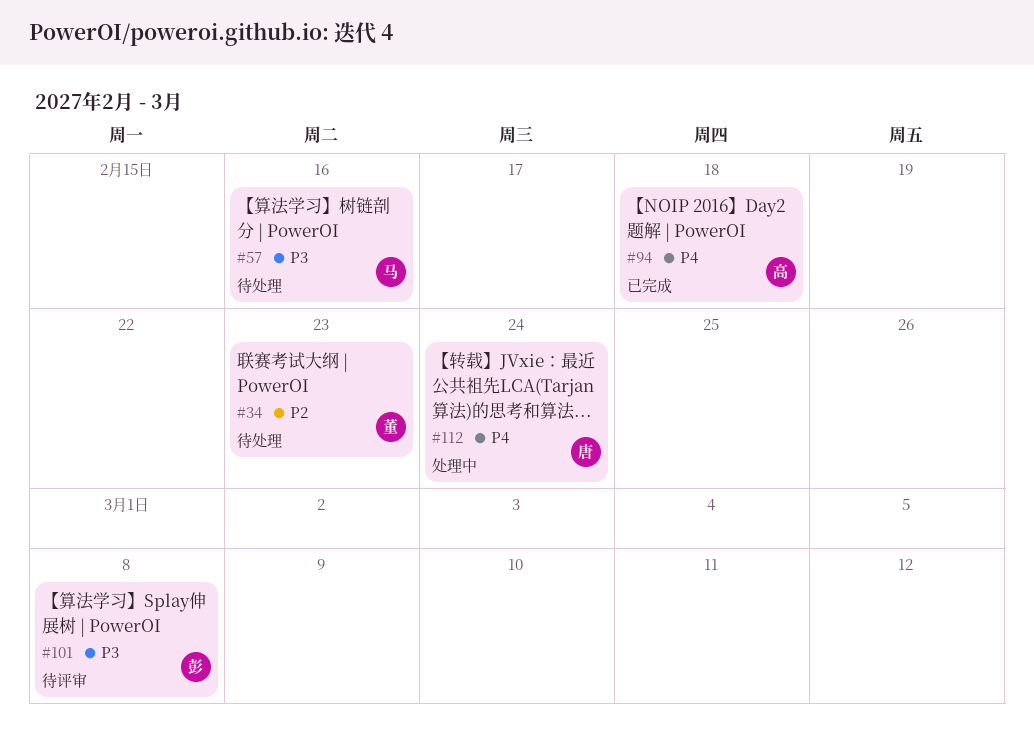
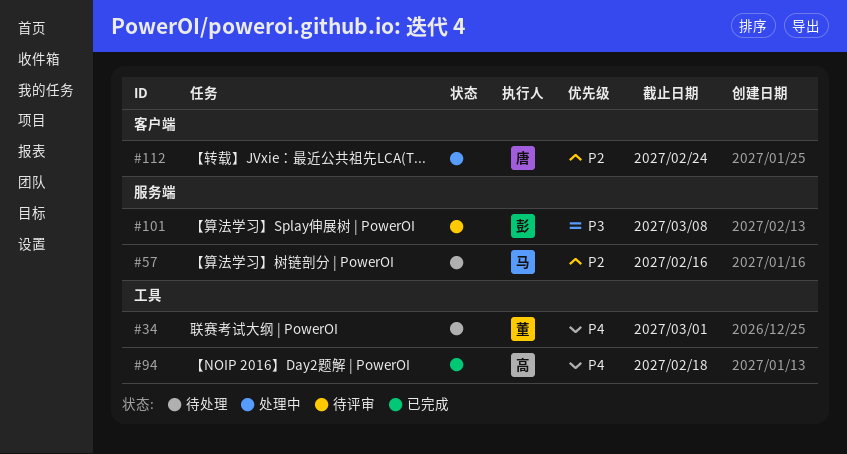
#34, priority: P2 -> P4
#34, due: Feb 23 -> Mar 1
#57, priority: P3 -> P2
#112, priority: P4 -> P2

